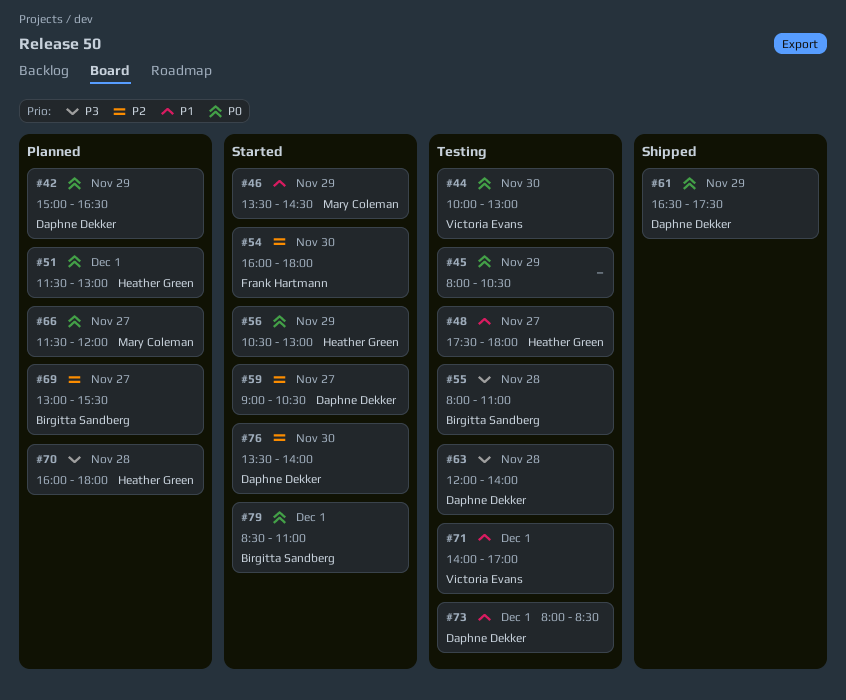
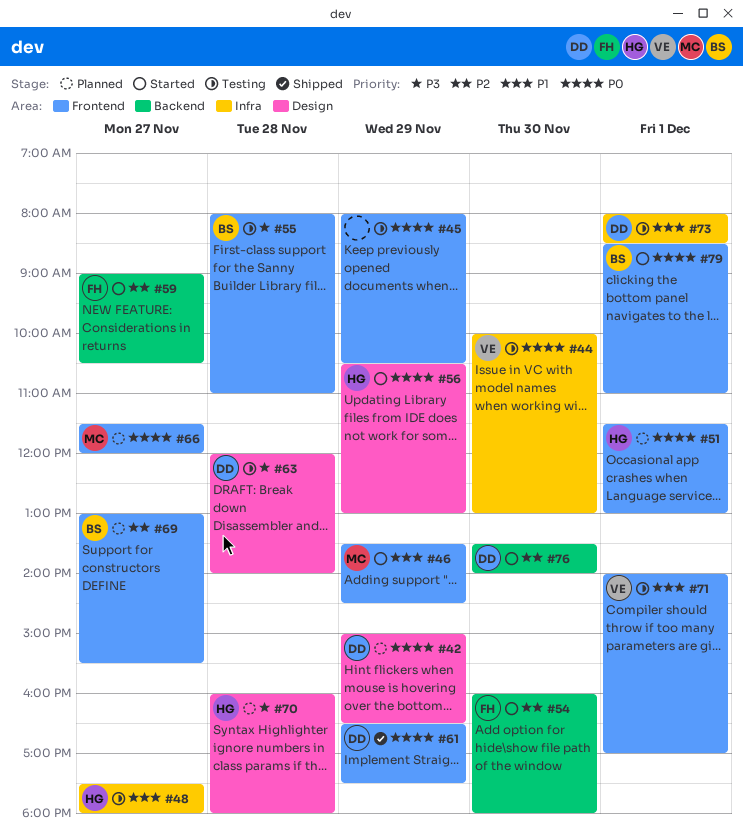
#59, owner: Daphne Dekker -> Frank Hartmann

